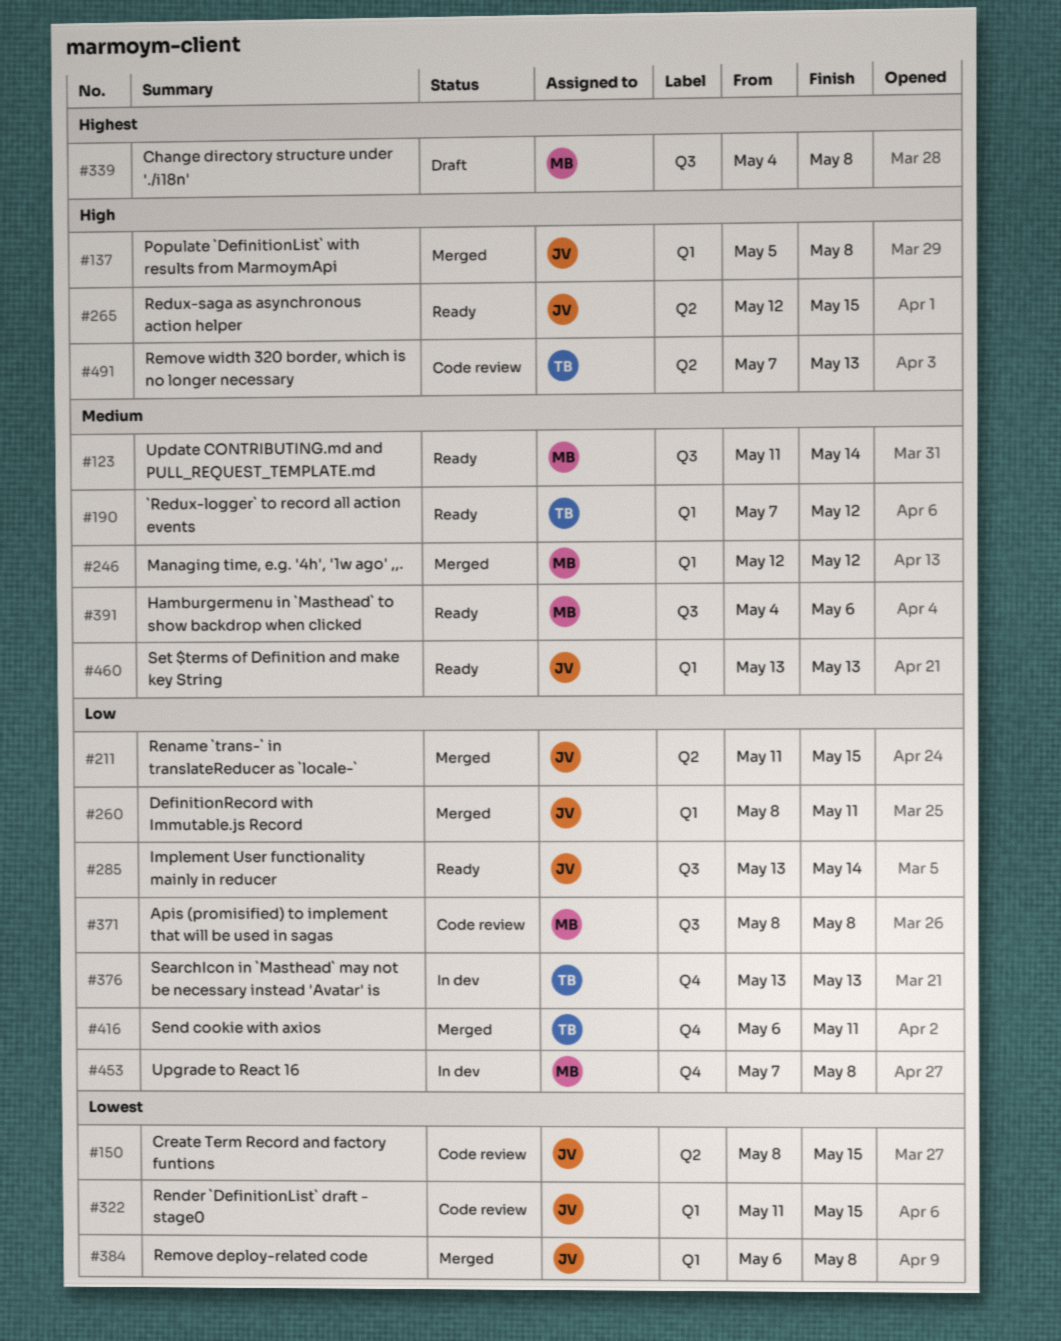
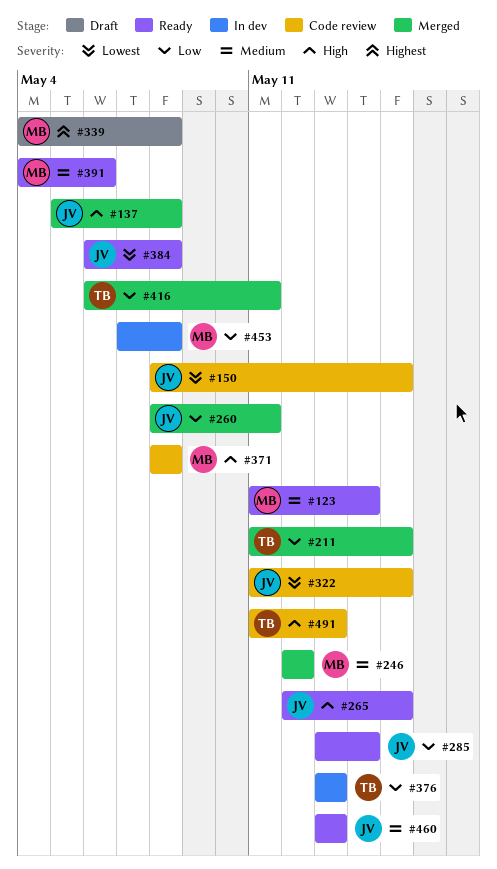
#190: present -> none
#211, owner: JV -> TB
#371, priority: Low -> High
#384, status: Merged -> Ready
#491, start: May 7 -> May 11

